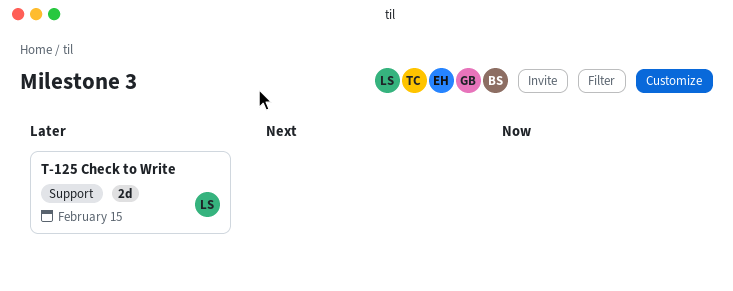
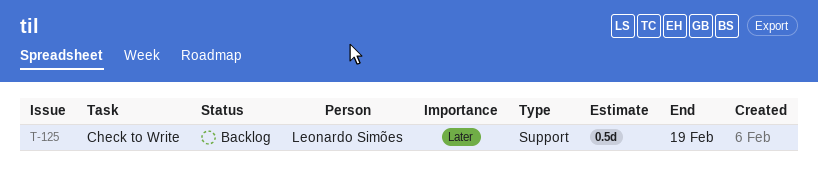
T-125, estimate: 2d -> 0.5d
T-125, due: Feb 15 -> Feb 19

